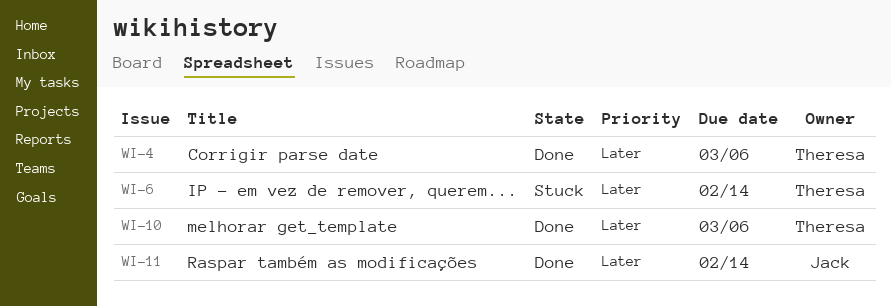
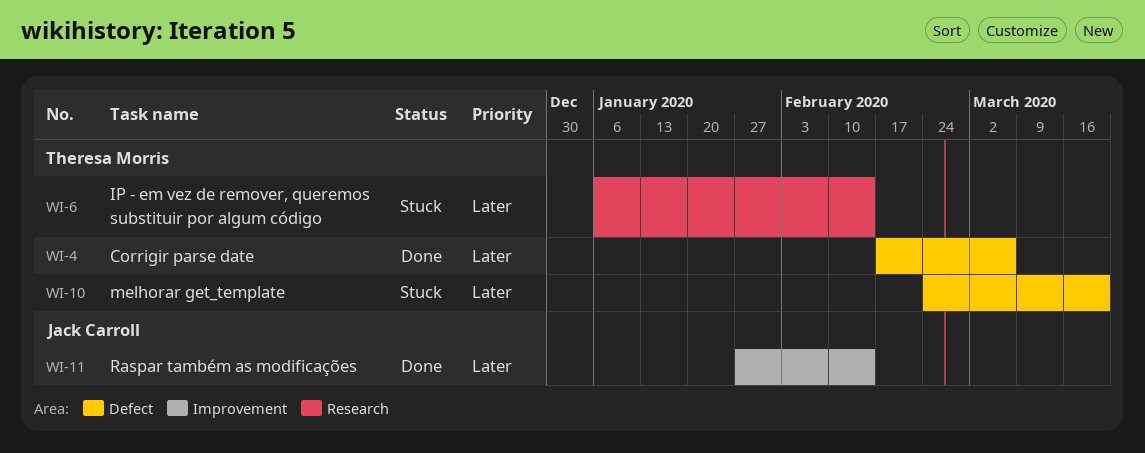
WI-10, status: Done -> Stuck
WI-10, due: Mar 6 -> Mar 20

